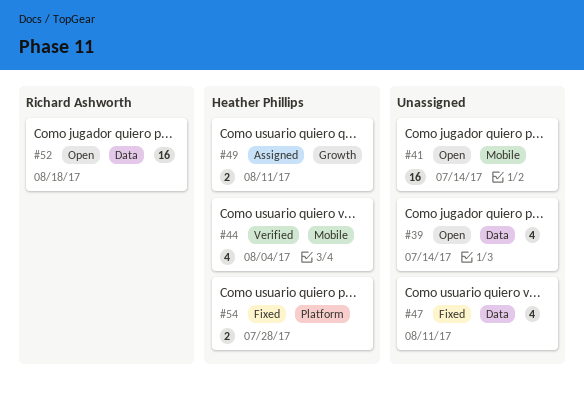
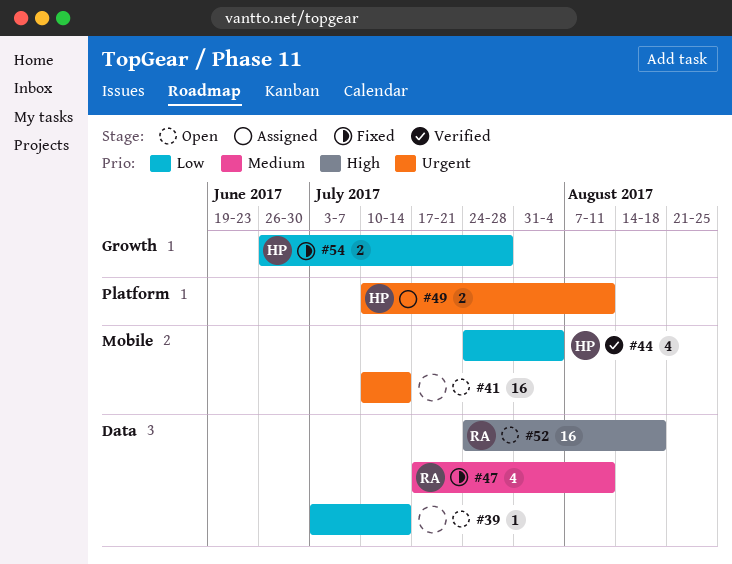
#39, estimate: 4 -> 1
#47, owner: none -> Richard Ashworth
#49, label: Growth -> Platform
#54, label: Platform -> Growth

